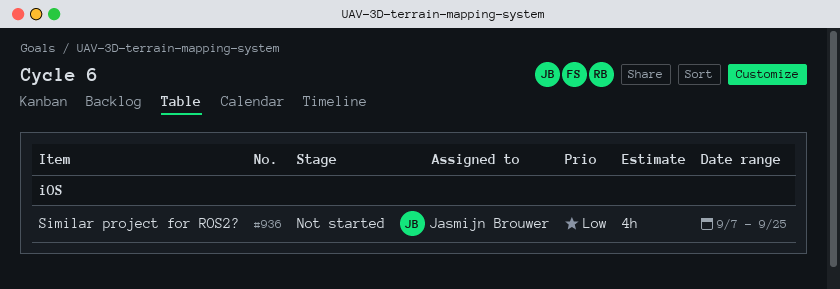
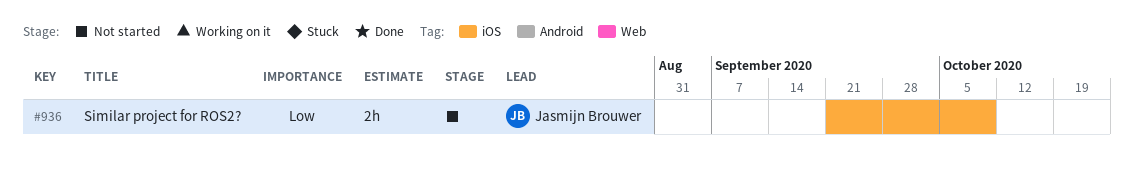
#936, estimate: 4h -> 2h
#936, start: Sep 7 -> Sep 21
#936, due: Sep 25 -> Oct 9

